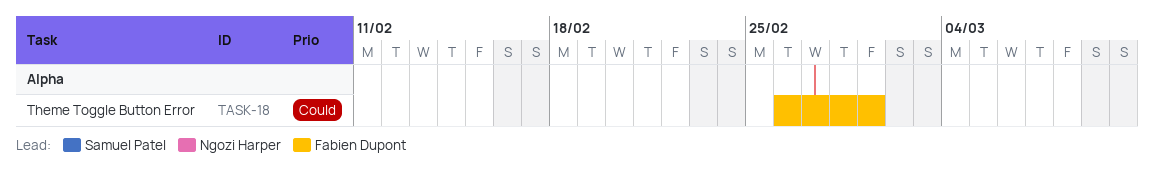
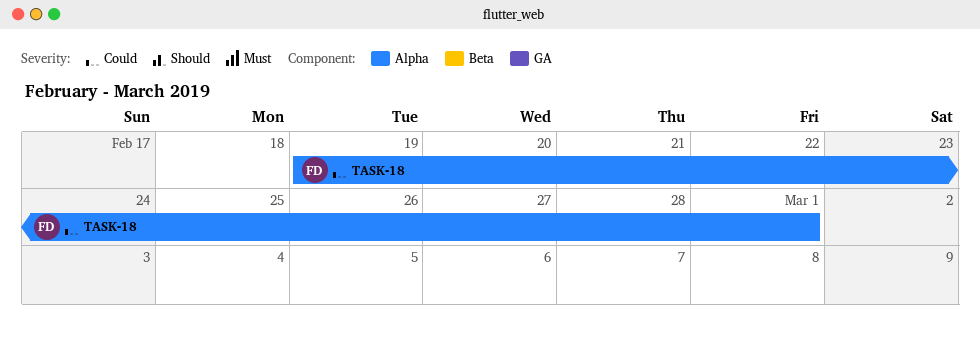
TASK-18, start: Feb 26 -> Feb 19

